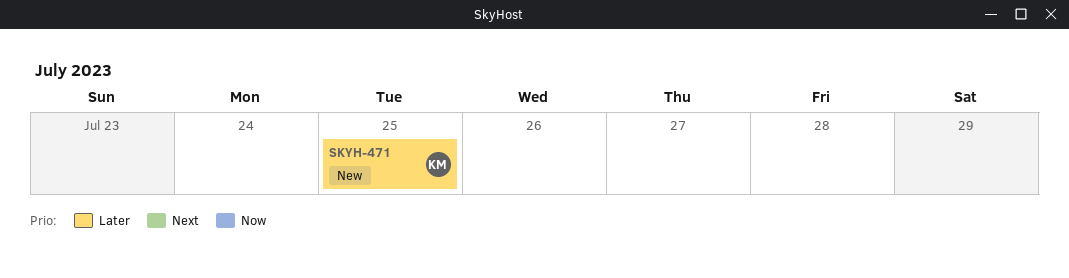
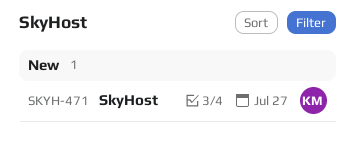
SKYH-471, due: Jul 25 -> Jul 27

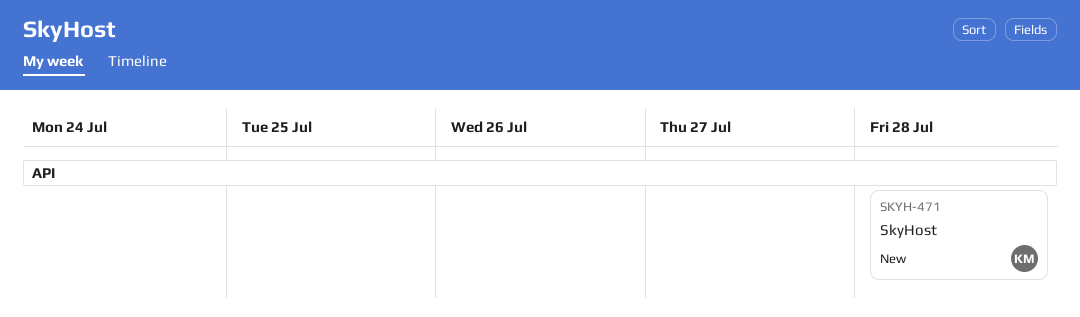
SKYH-471, due: Jul 27 -> Jul 28

